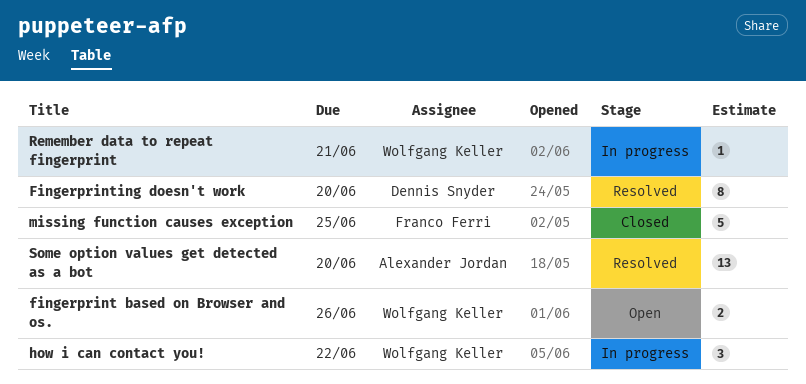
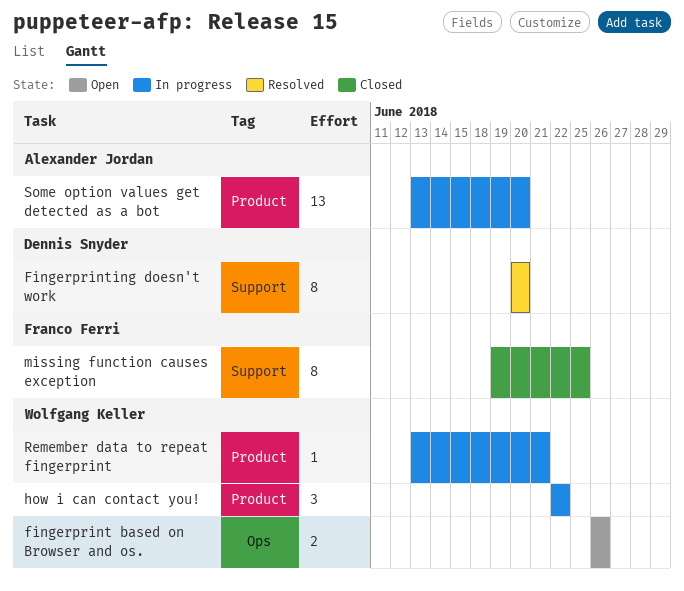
missing function causes exception, estimate: 5 -> 8
Some option values get detected as a bot, status: Resolved -> In progress

